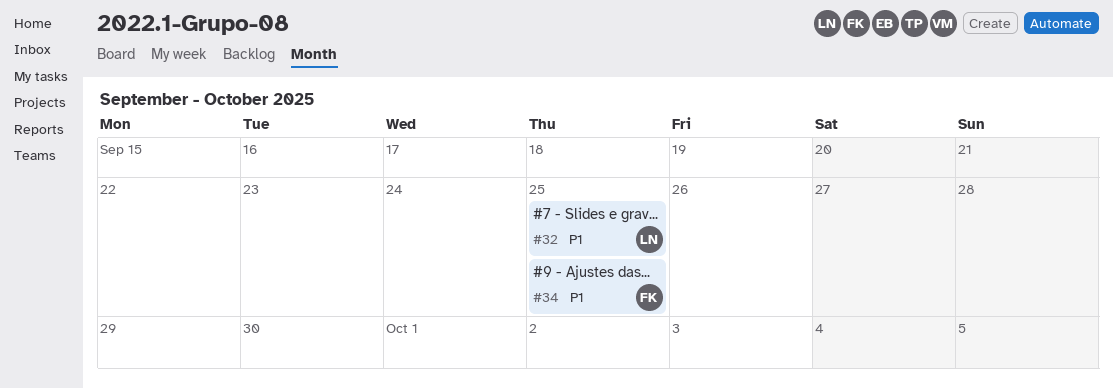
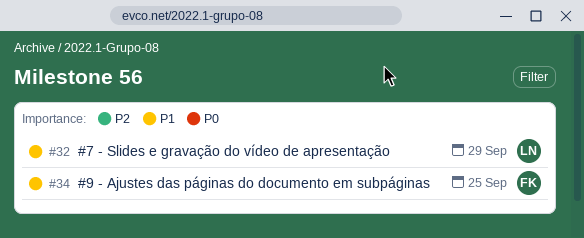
#32, due: Sep 25 -> Sep 29

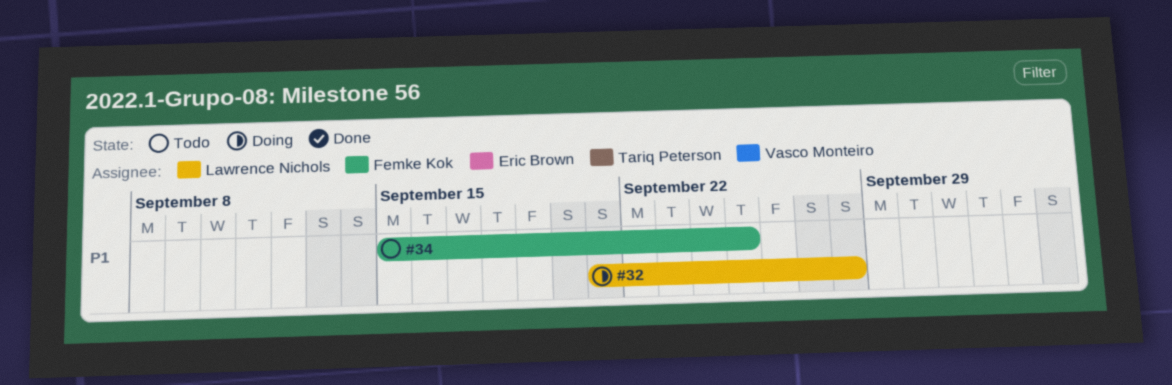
#32, due: Sep 29 -> Sep 28

